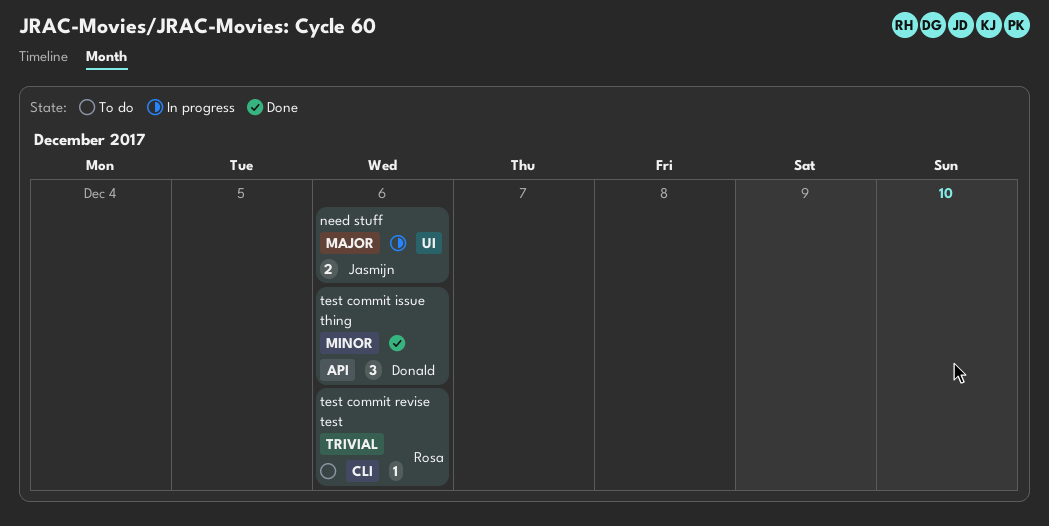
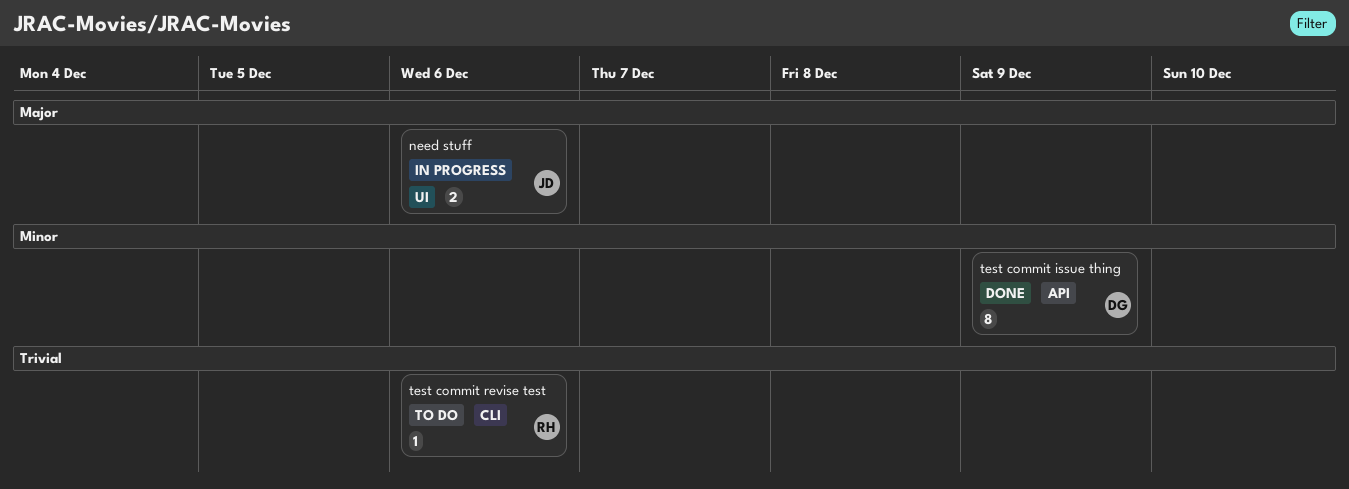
test commit issue thing, estimate: 3 -> 8
test commit issue thing, due: Dec 6 -> Dec 9

